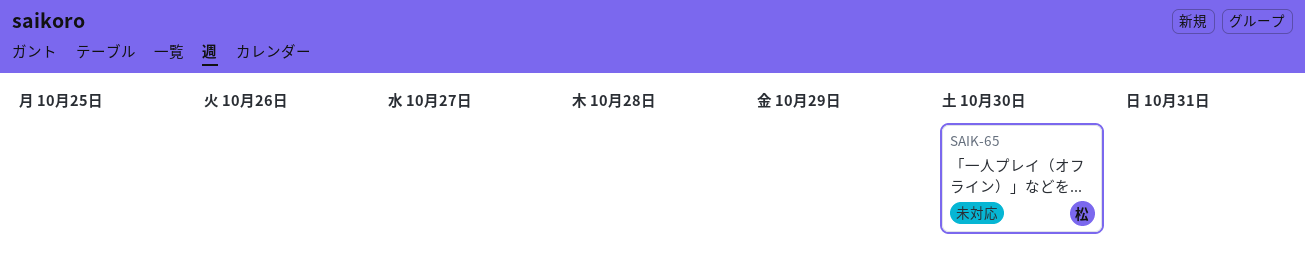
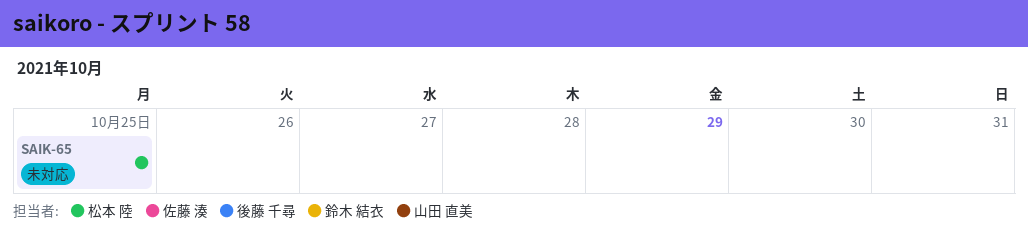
SAIK-65, due: Oct 30 -> Oct 25

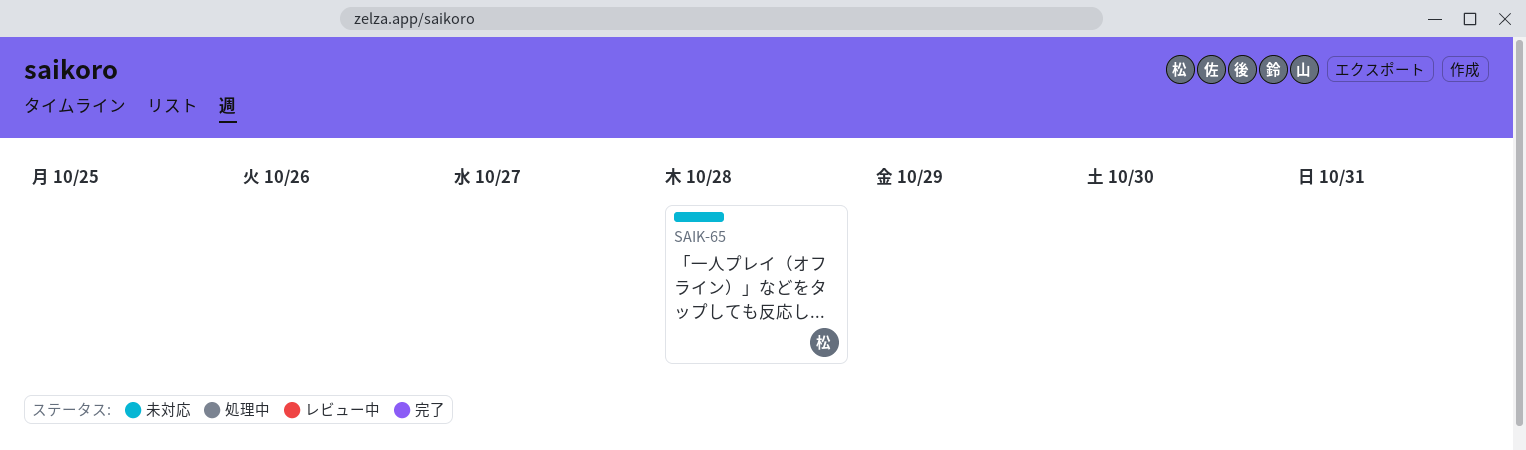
SAIK-65, due: Oct 25 -> Oct 28

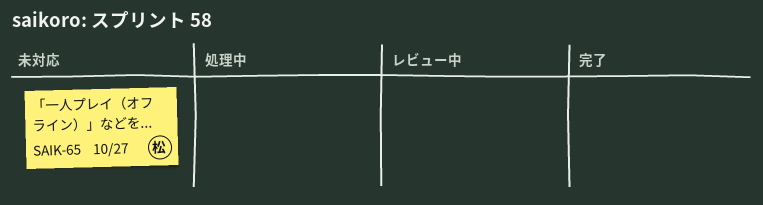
SAIK-65, due: Oct 28 -> Oct 27

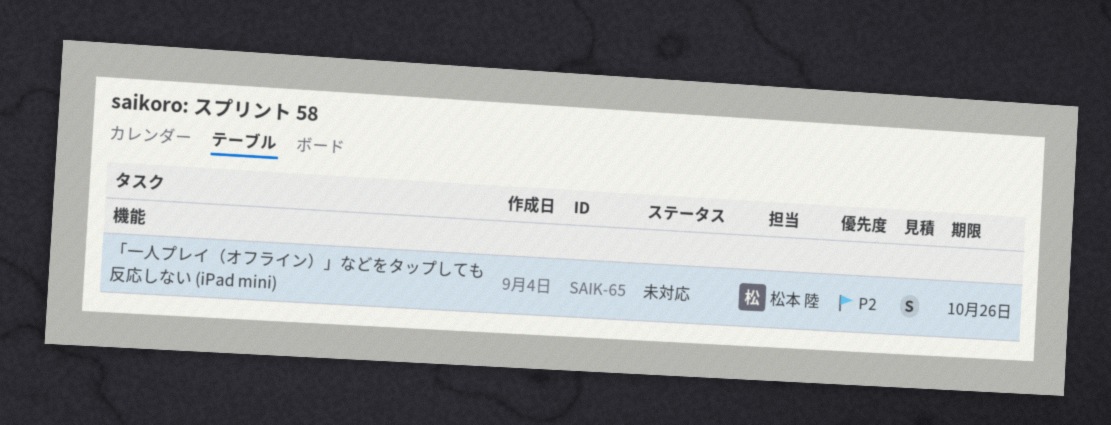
SAIK-65, due: Oct 27 -> Oct 26

